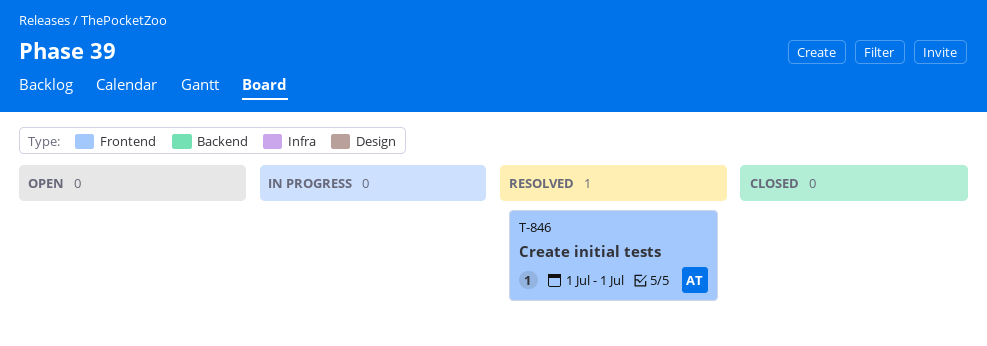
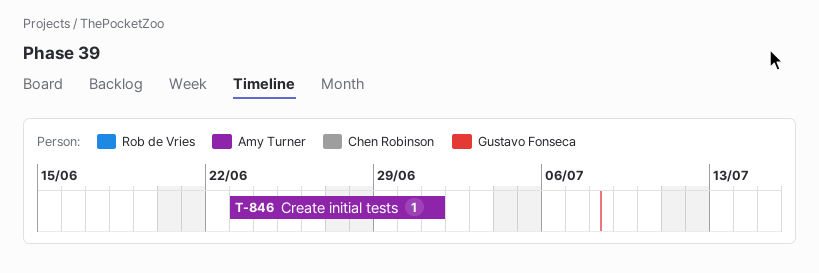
T-846, start: Jul 1 -> Jun 23

